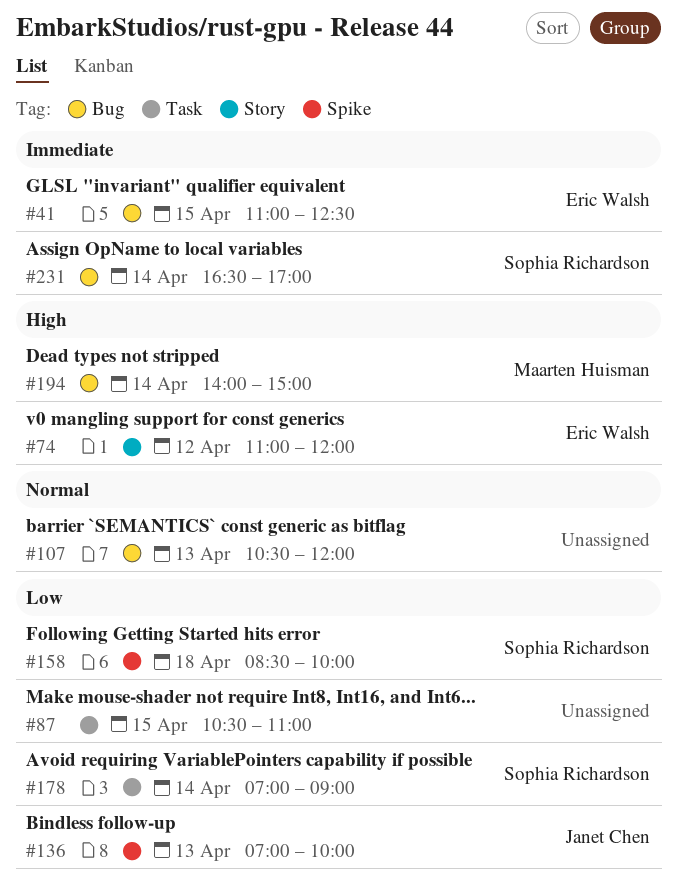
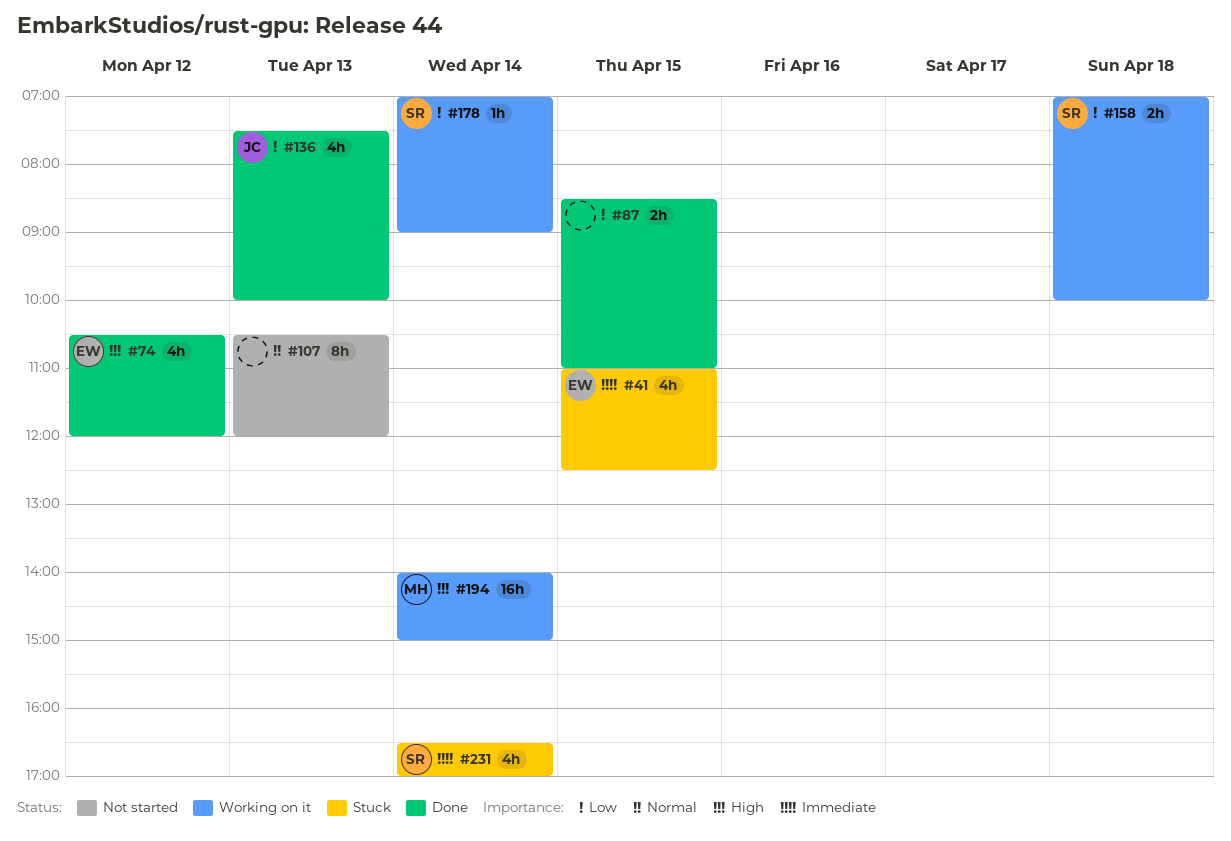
#74, begins: 11:00 -> 10:30
#87, begins: 10:30 -> 08:30
#136, begins: 07:00 -> 07:30
#158, begins: 08:30 -> 07:00

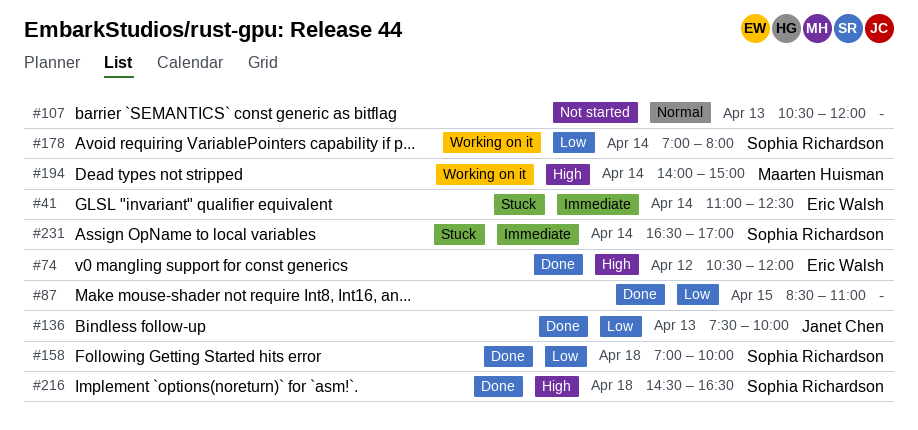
#41, day: Apr 15 -> Apr 14
#158, status: Working on it -> Done
#178, ends: 09:00 -> 08:00
#216: none -> present

